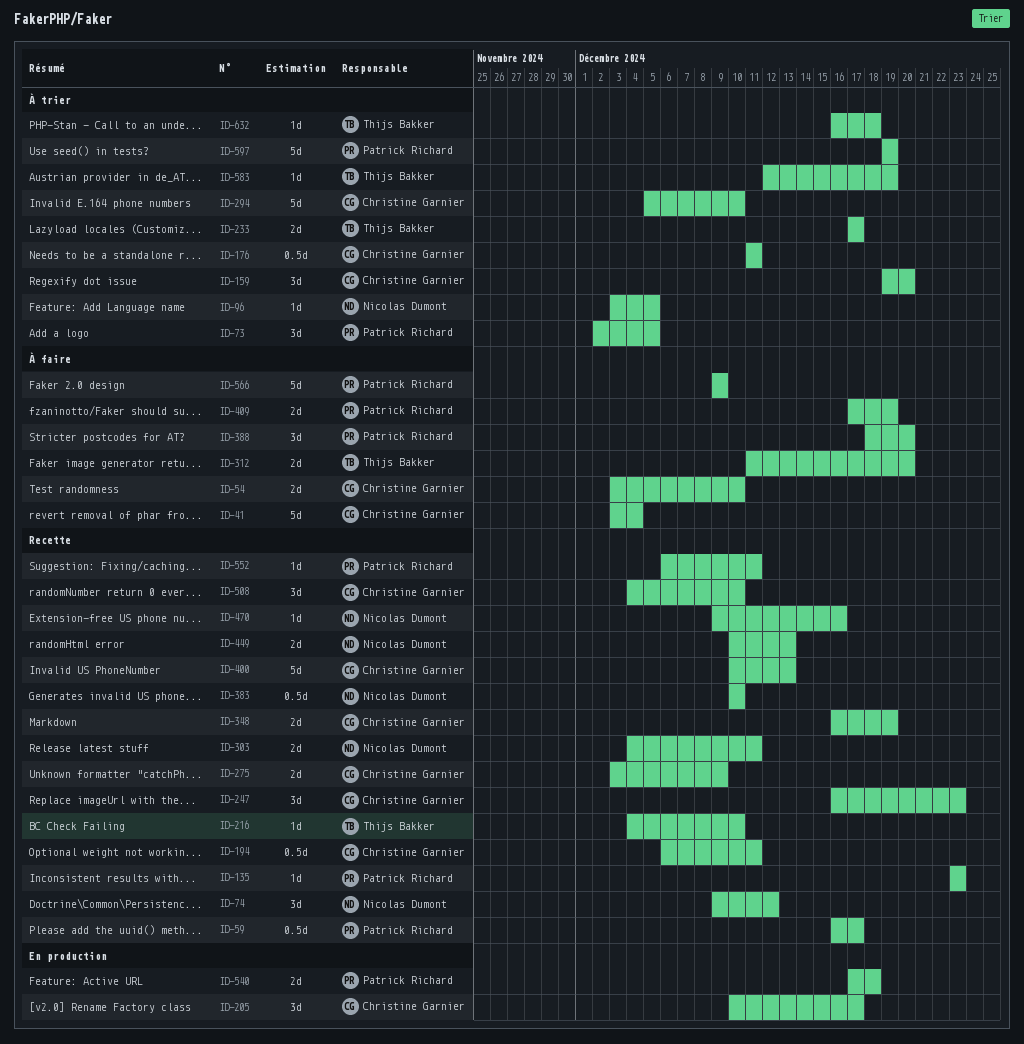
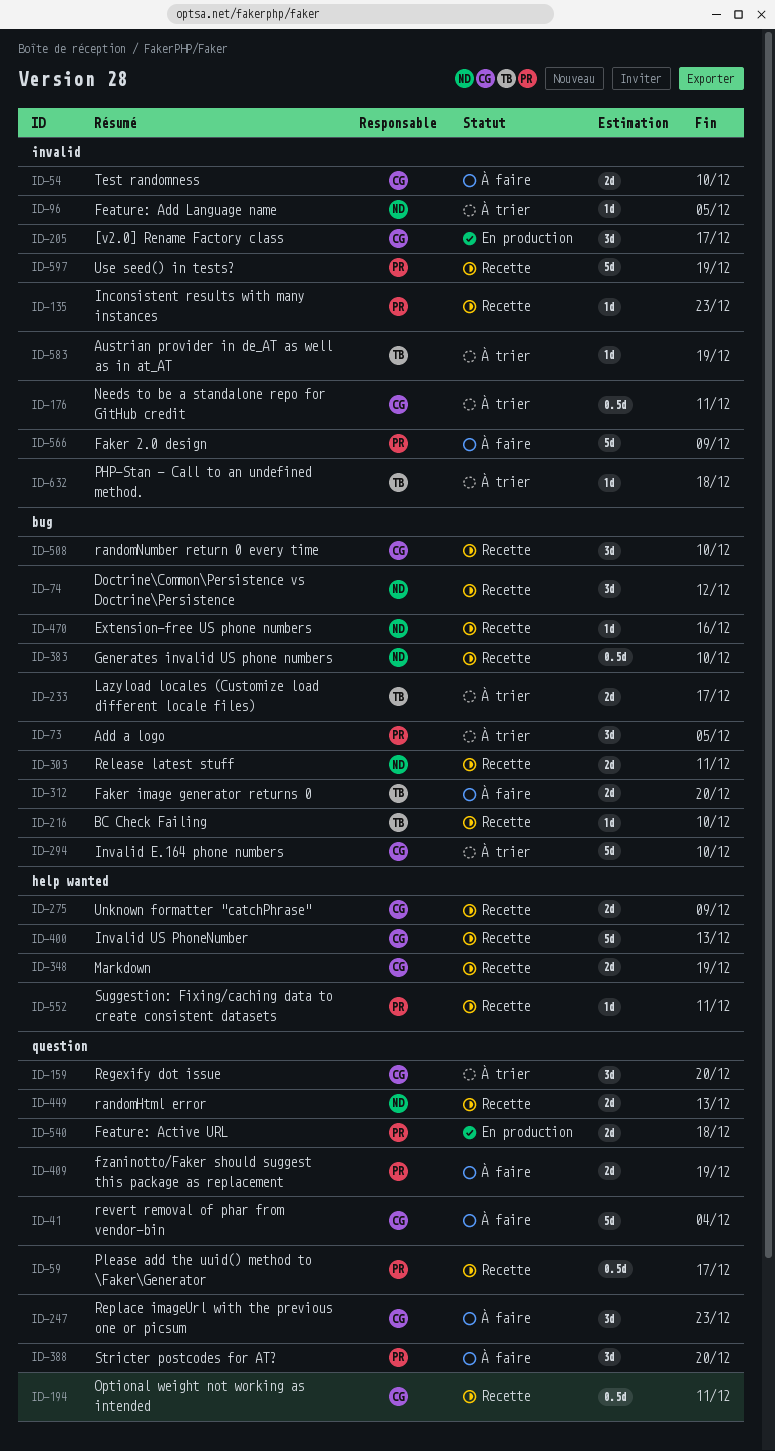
ID-247, status: Recette -> À faire
ID-597, status: À trier -> Recette

